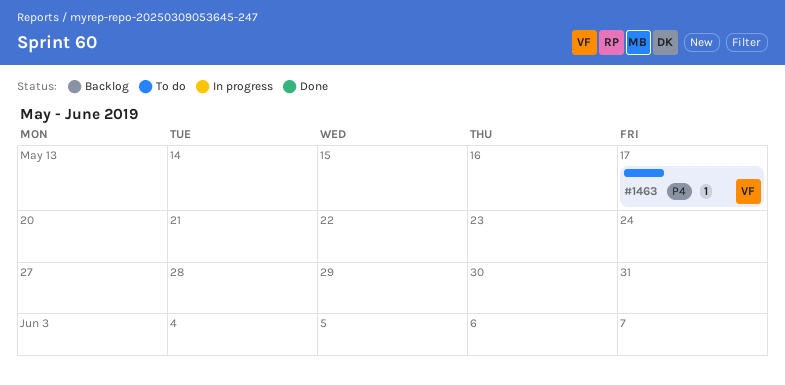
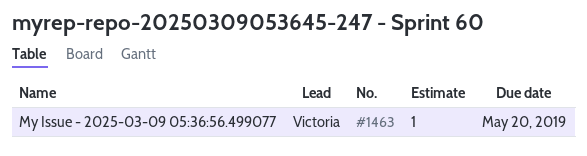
#1463, due: May 17 -> May 20

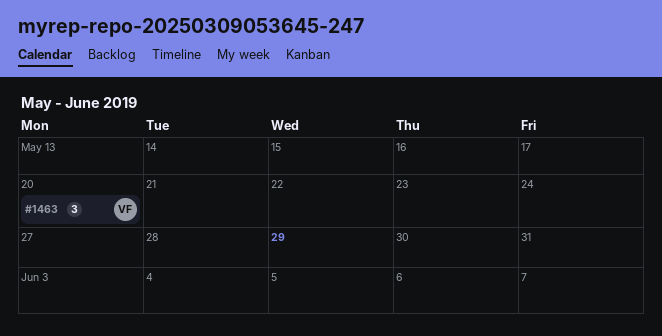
#1463, estimate: 1 -> 3

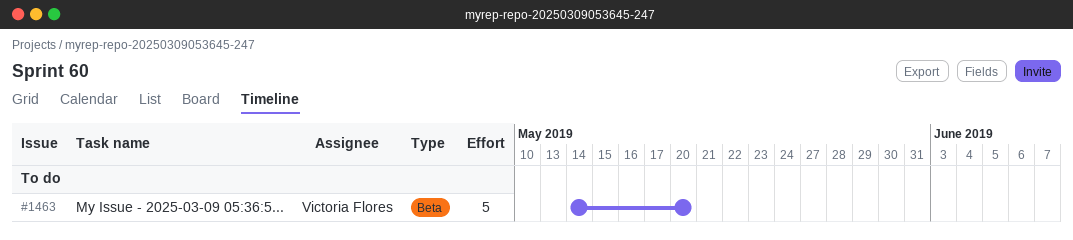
#1463, estimate: 3 -> 5

